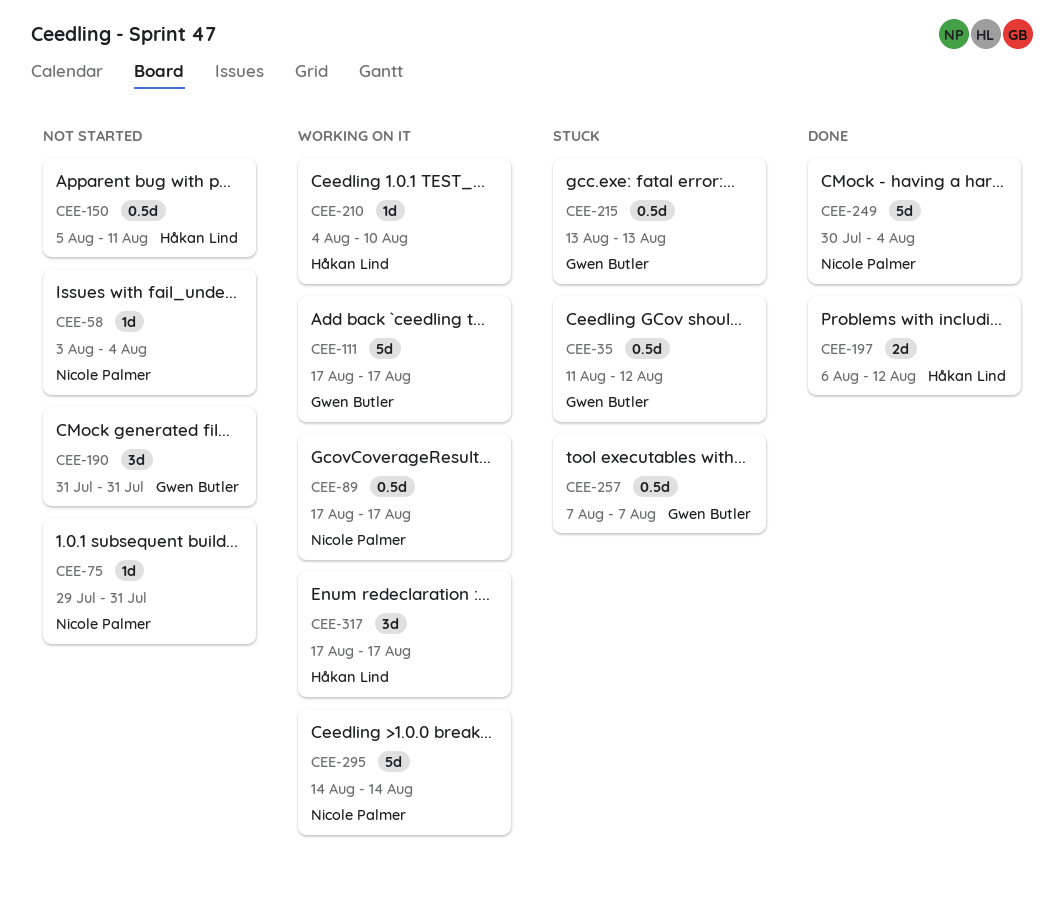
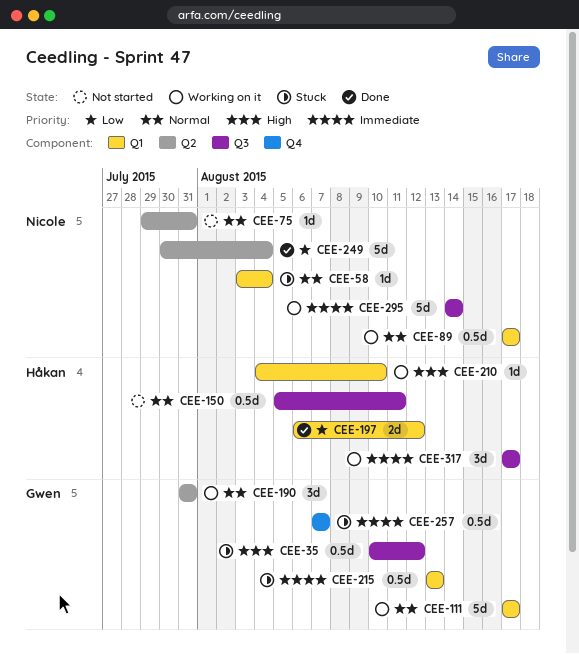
CEE-35, start: Aug 11 -> Aug 10
CEE-58, status: Not started -> Stuck
CEE-190, status: Not started -> Working on it

